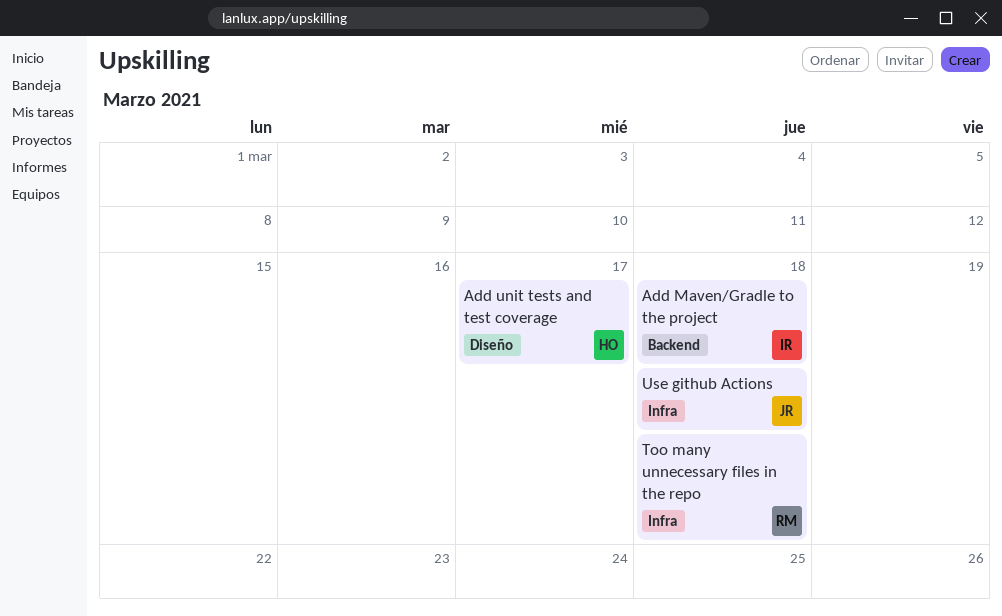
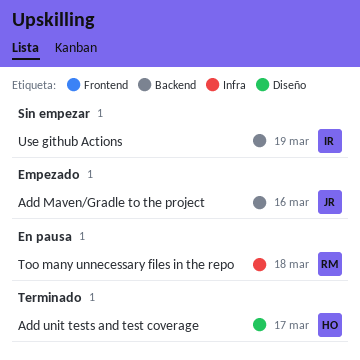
Add Maven/Gradle to the project, owner: IR -> JR
Add Maven/Gradle to the project, due: Mar 18 -> Mar 16
Use github Actions, owner: JR -> IR
Use github Actions, label: Infra -> Backend
Use github Actions, due: Mar 18 -> Mar 19

